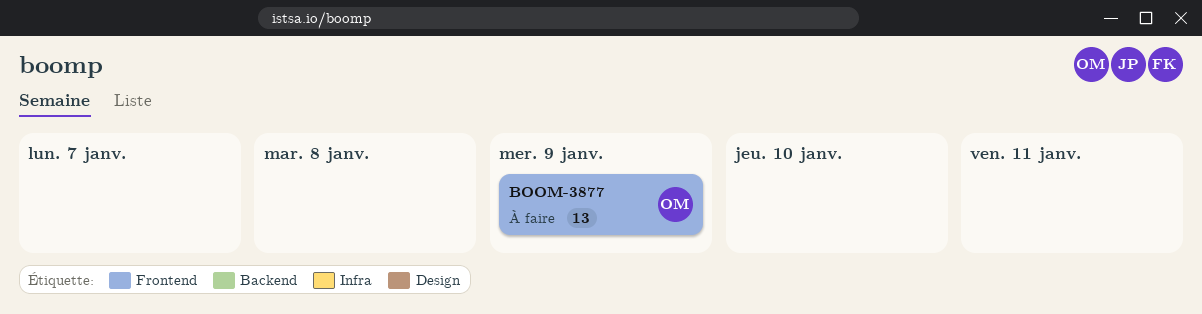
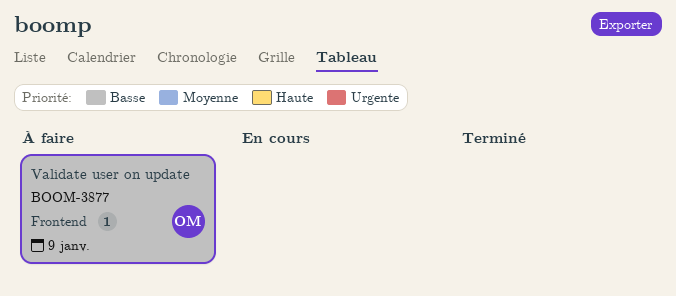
BOOM-3877, estimate: 13 -> 1

